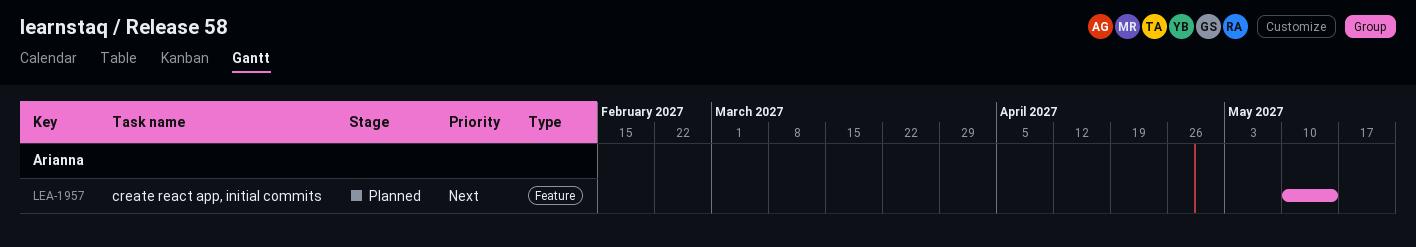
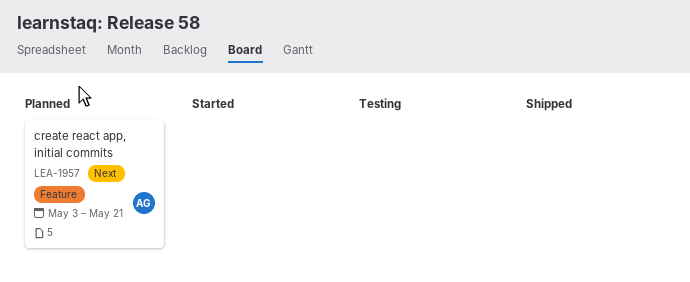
LEA-1957, start: May 10 -> May 3
LEA-1957, due: May 14 -> May 21

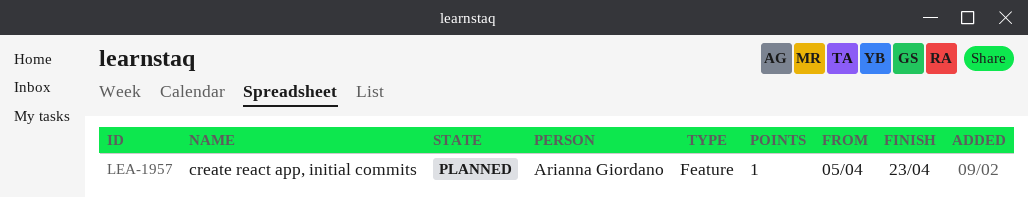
LEA-1957, start: May 3 -> Apr 5
LEA-1957, due: May 21 -> Apr 23

